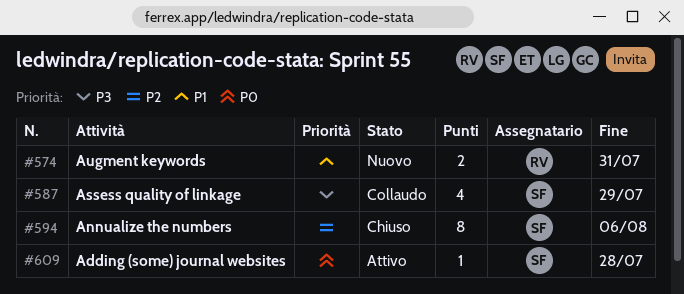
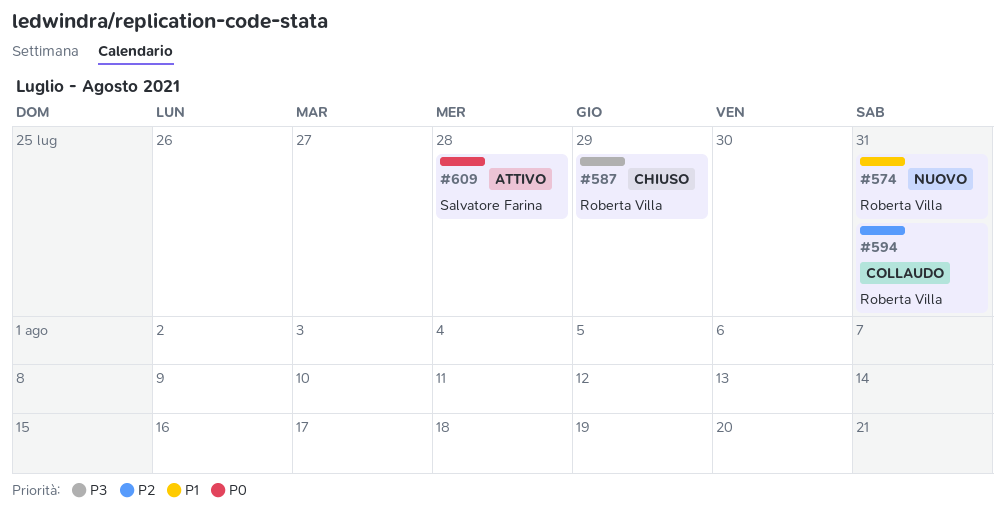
#587, status: Collaudo -> Chiuso
#587, owner: Salvatore Farina -> Roberta Villa
#594, status: Chiuso -> Collaudo
#594, owner: Salvatore Farina -> Roberta Villa
#594, due: Aug 6 -> Jul 31

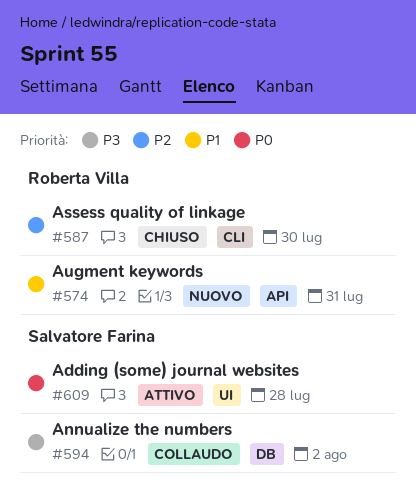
#587, priority: P3 -> P2
#587, due: Jul 29 -> Jul 30
#594, owner: Roberta Villa -> Salvatore Farina
#594, priority: P2 -> P3
#594, due: Jul 31 -> Aug 2

